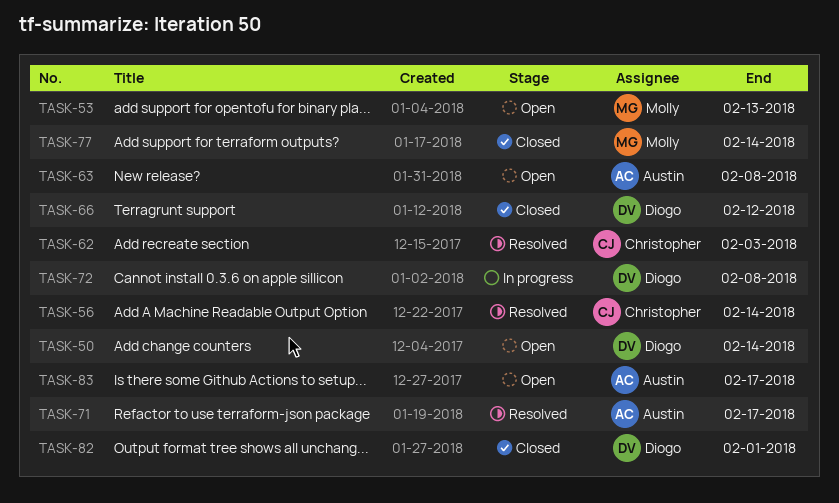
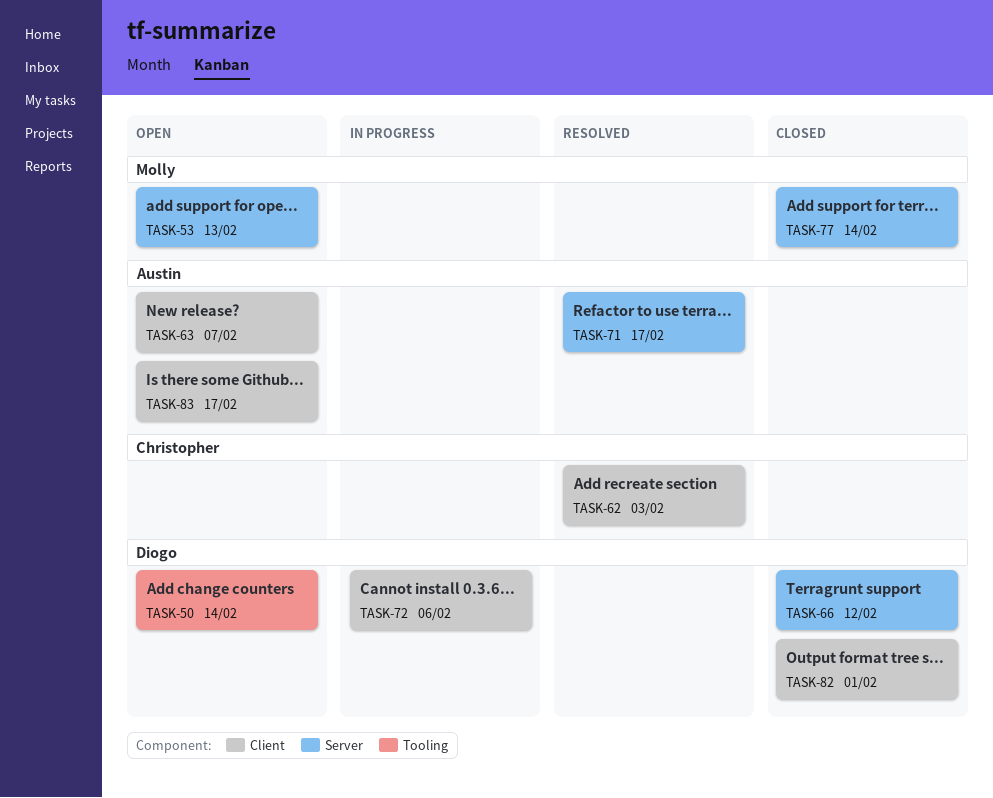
TASK-56: present -> none
TASK-63, due: Feb 8 -> Feb 7
TASK-72, due: Feb 8 -> Feb 6

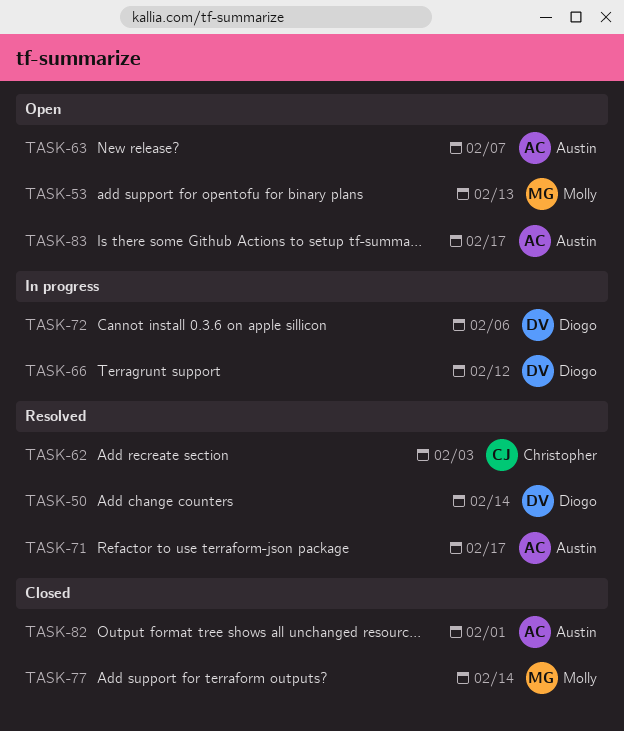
TASK-50, status: Open -> Resolved
TASK-66, status: Closed -> In progress
TASK-82, owner: Diogo -> Austin

